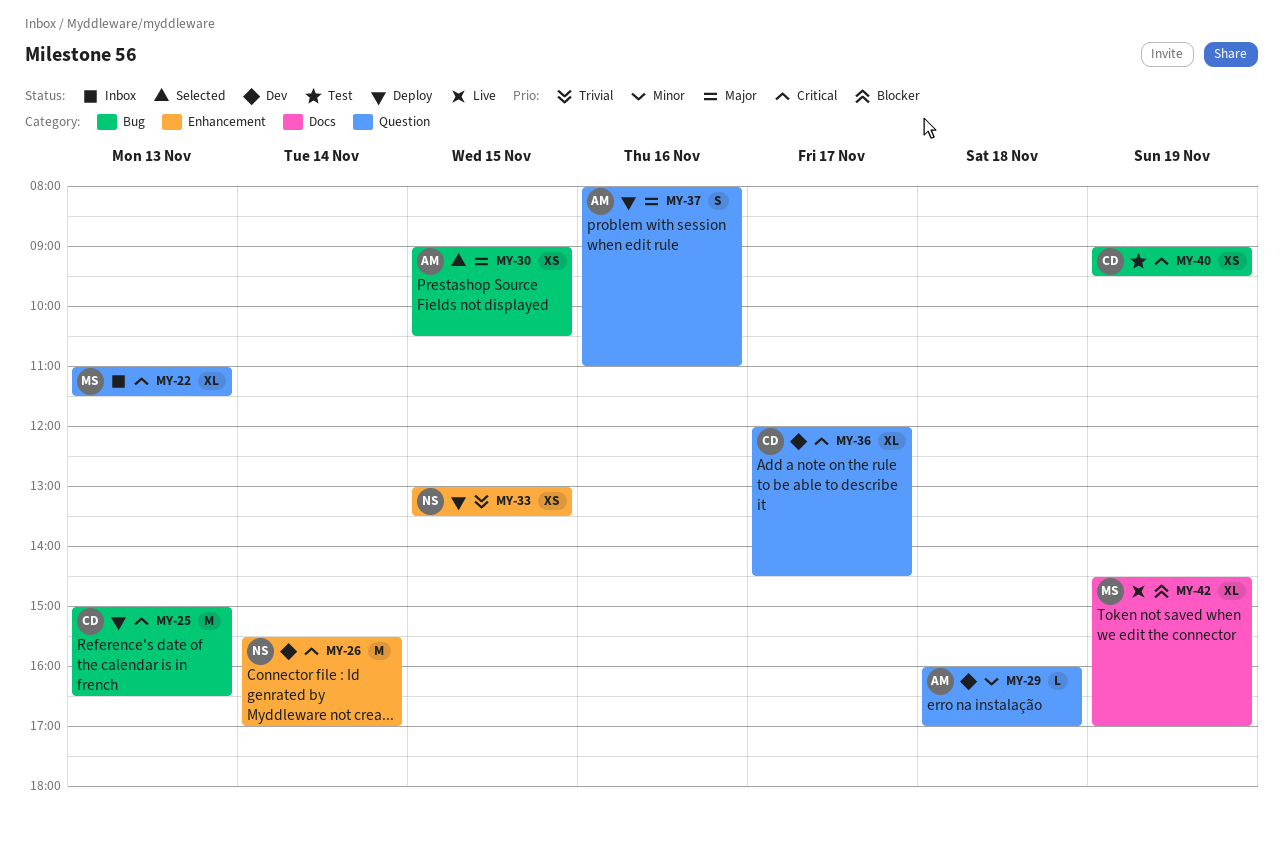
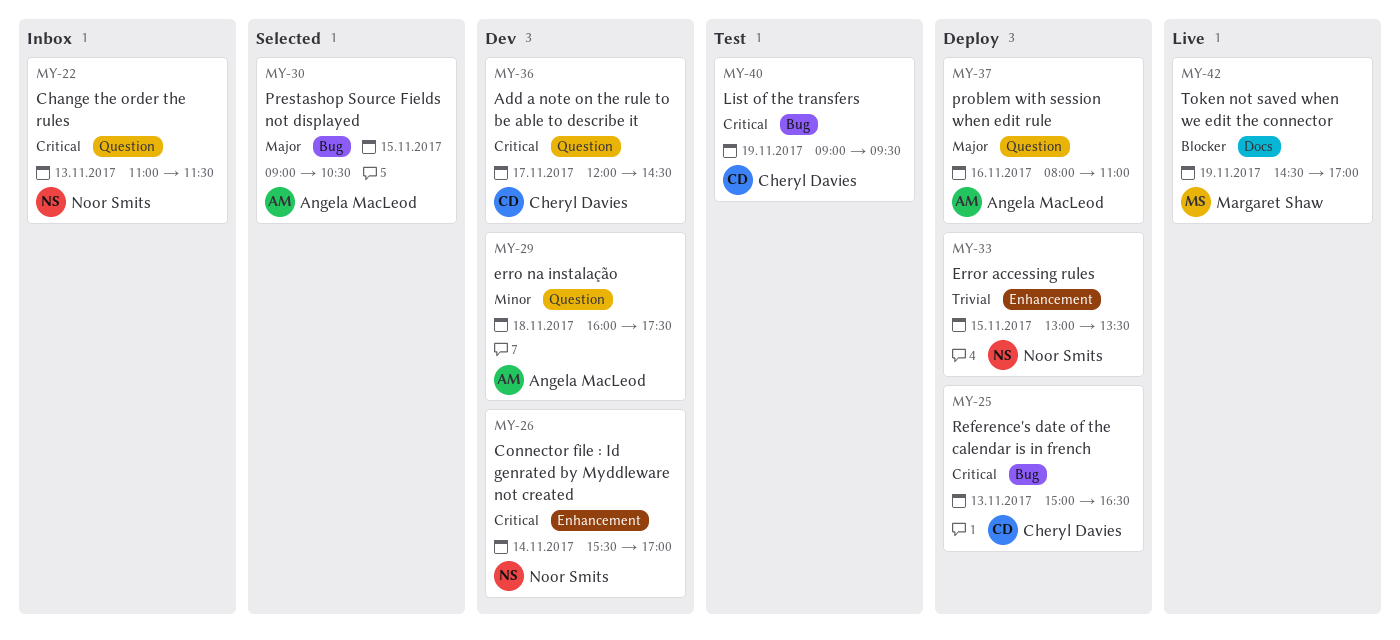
MY-22, owner: Margaret Shaw -> Noor Smits
MY-29, ends: 17:00 -> 17:30

